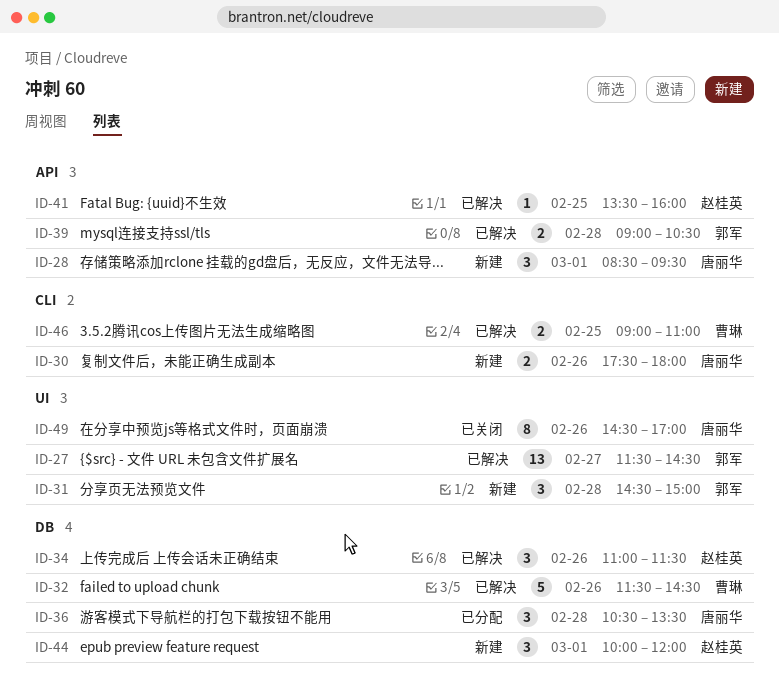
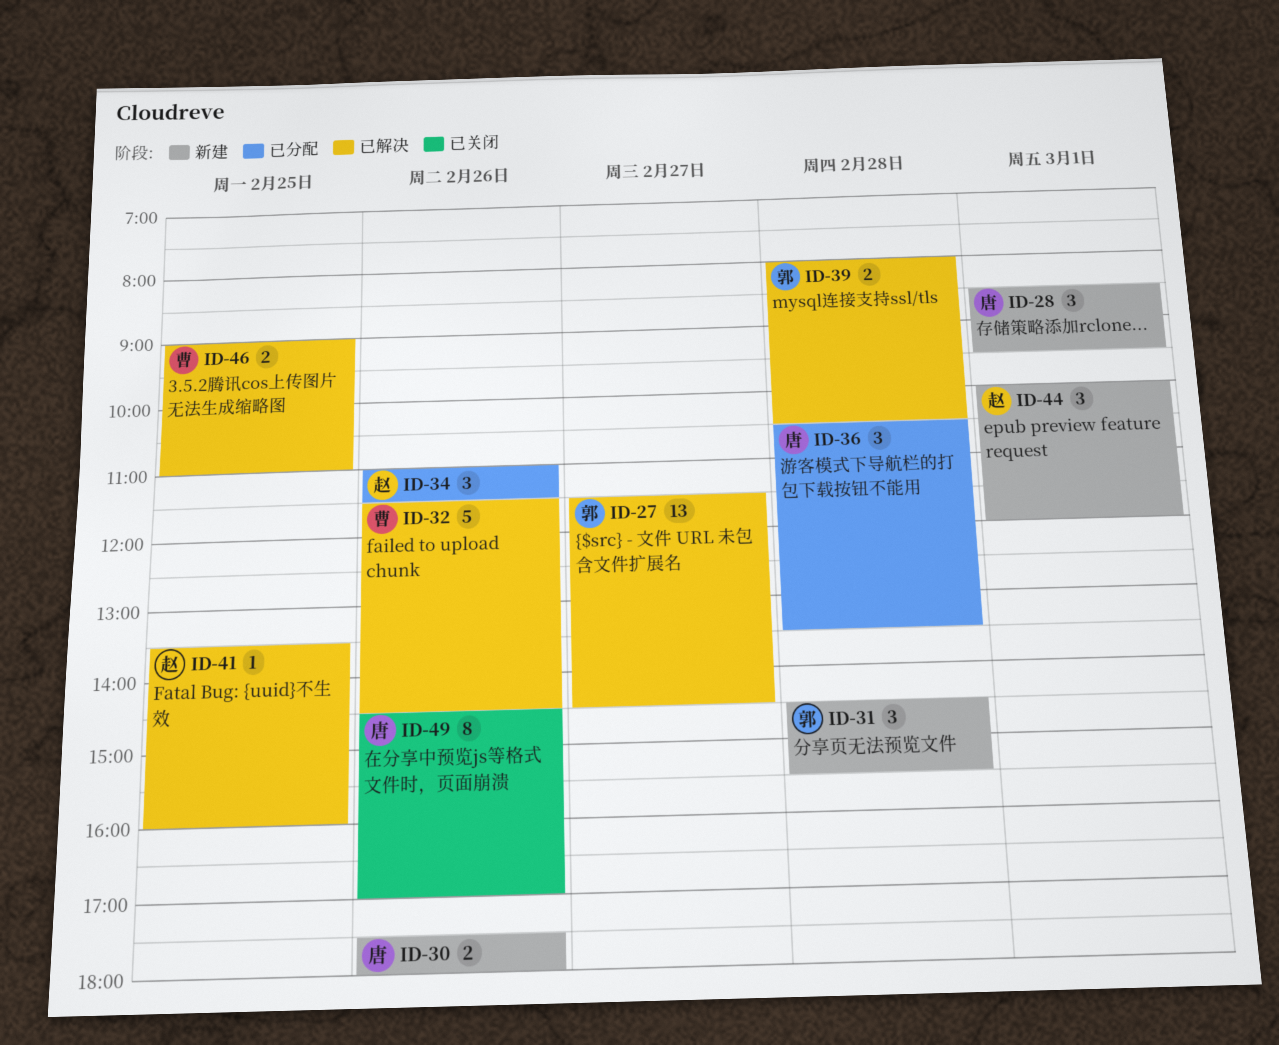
ID-31, ends: 15:00 -> 15:30
ID-34, status: 已解决 -> 已分配
ID-39, begins: 09:00 -> 08:00

